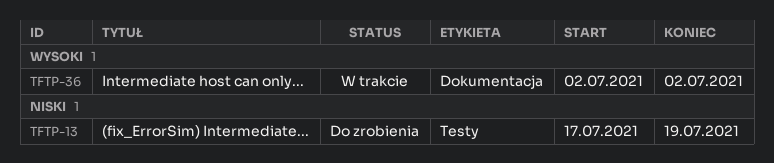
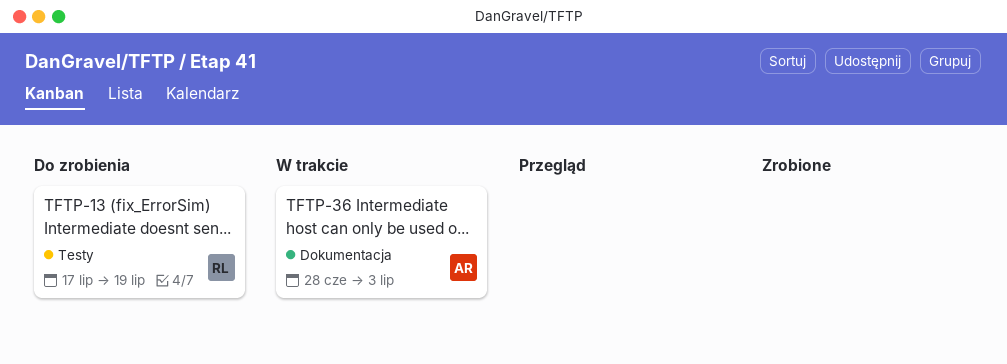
TFTP-36, start: Jul 2 -> Jun 28
TFTP-36, due: Jul 2 -> Jul 3

